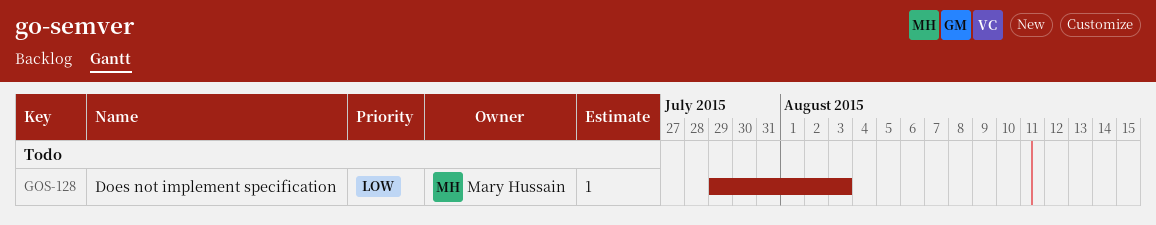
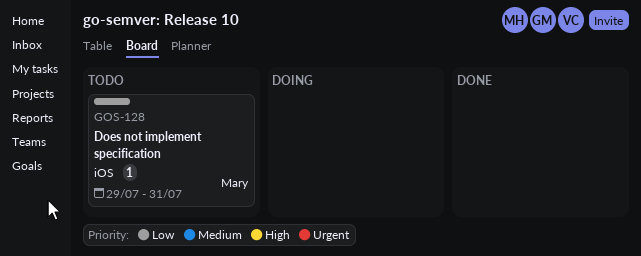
GOS-128, due: Aug 3 -> Jul 31

